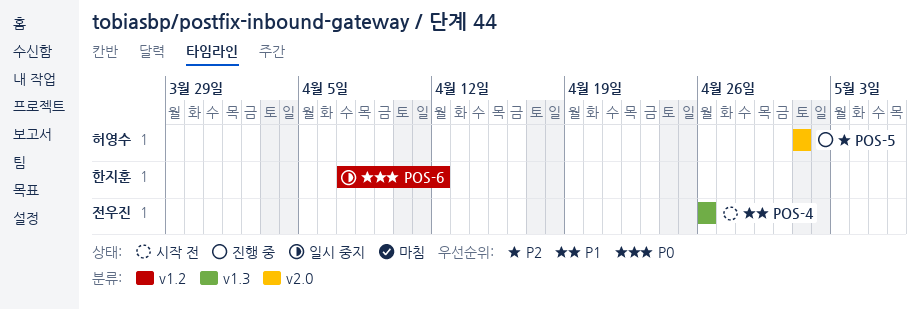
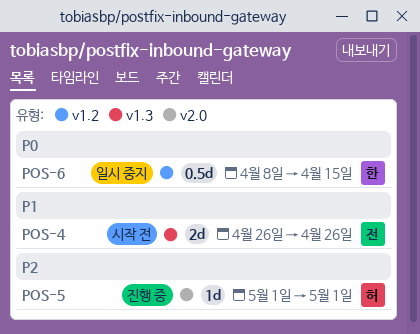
POS-6, start: Apr 7 -> Apr 8
POS-6, due: Apr 12 -> Apr 15

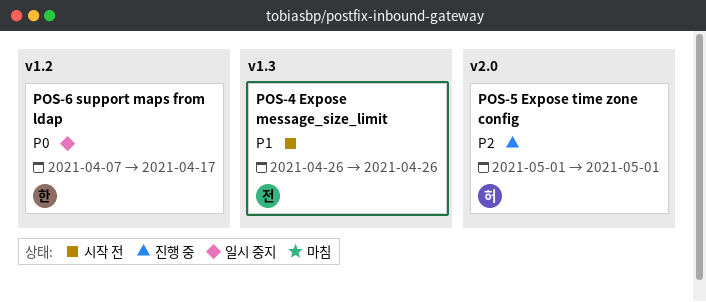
POS-6, start: Apr 8 -> Apr 7
POS-6, due: Apr 15 -> Apr 17

